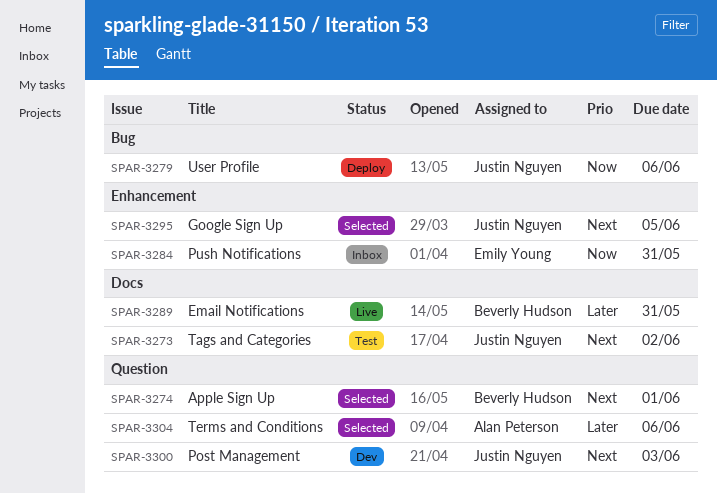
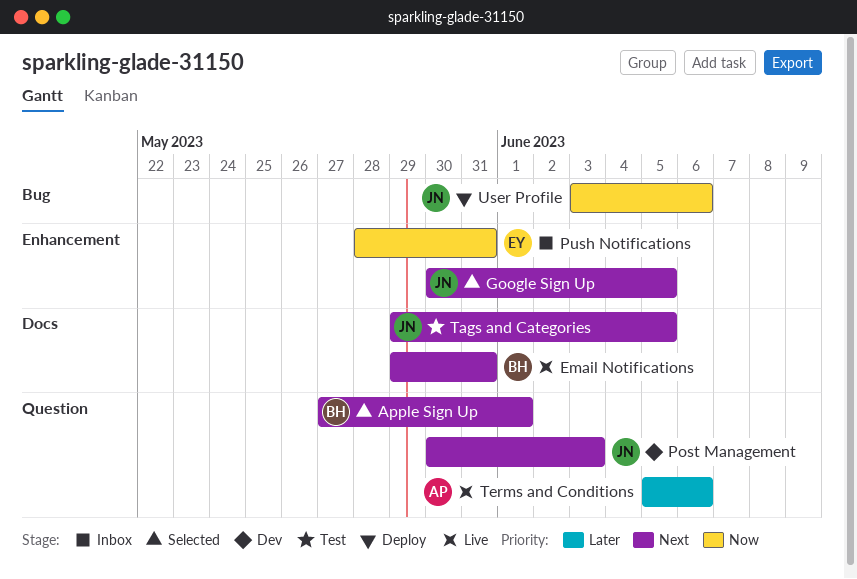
Email Notifications, priority: Later -> Next
Tags and Categories, due: Jun 2 -> Jun 5
Terms and Conditions, status: Selected -> Live

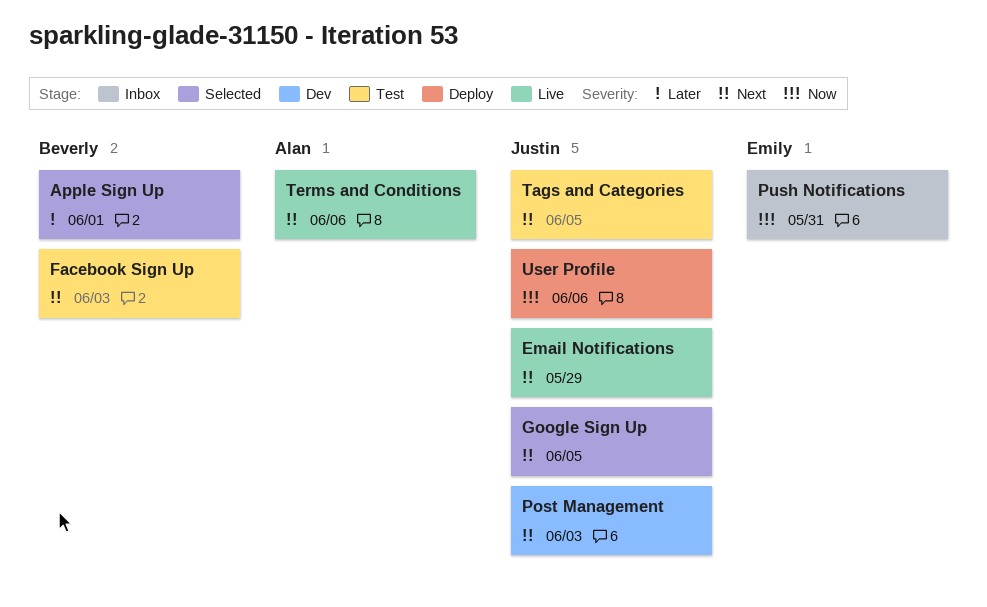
Apple Sign Up, priority: Next -> Later
Email Notifications, owner: Beverly -> Justin
Email Notifications, due: May 31 -> May 29
Facebook Sign Up: none -> present
Terms and Conditions, priority: Later -> Next

